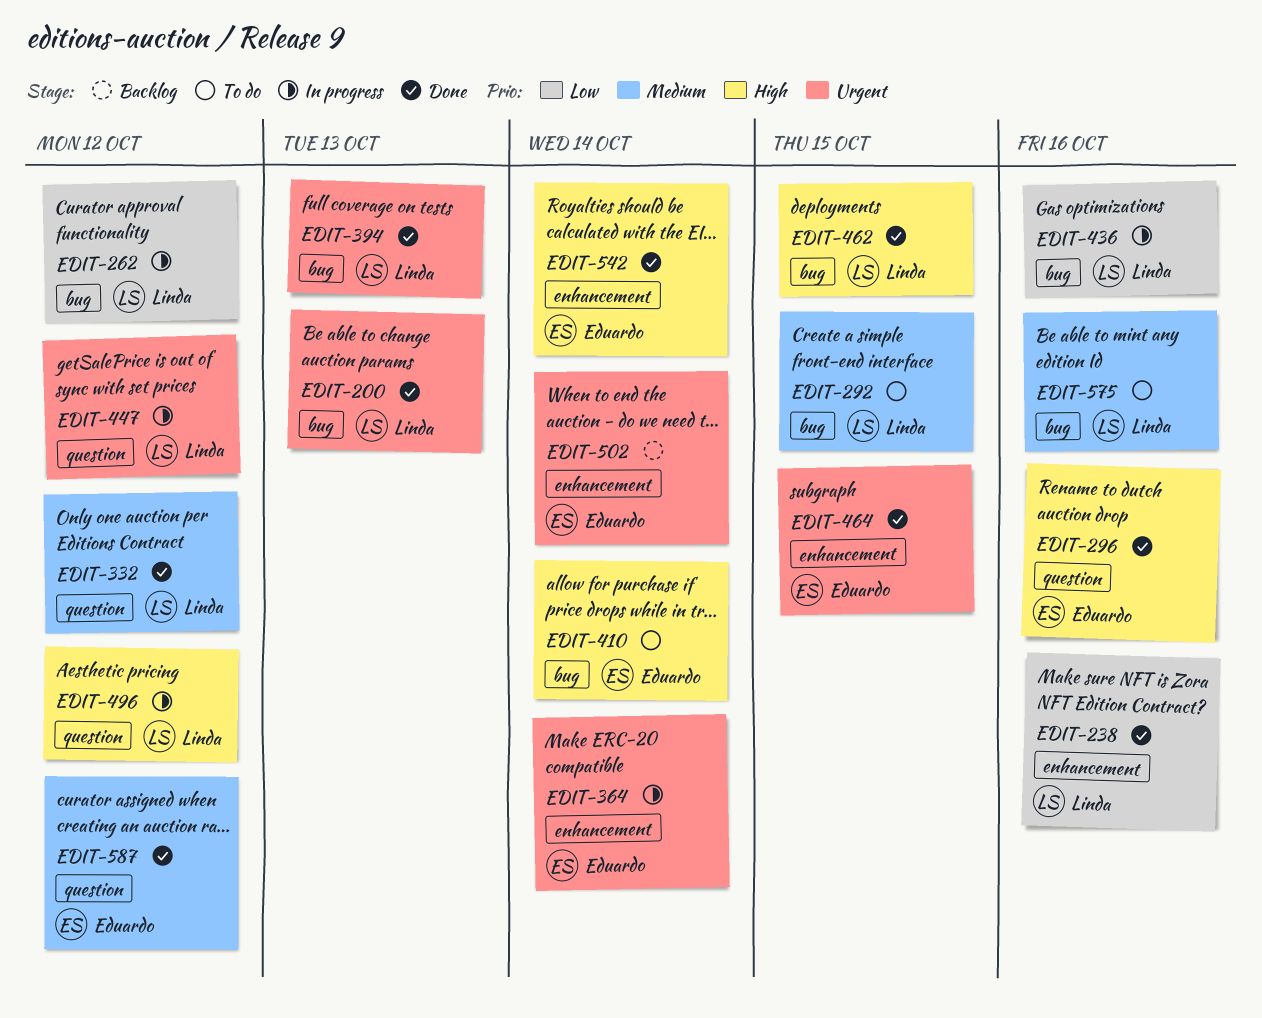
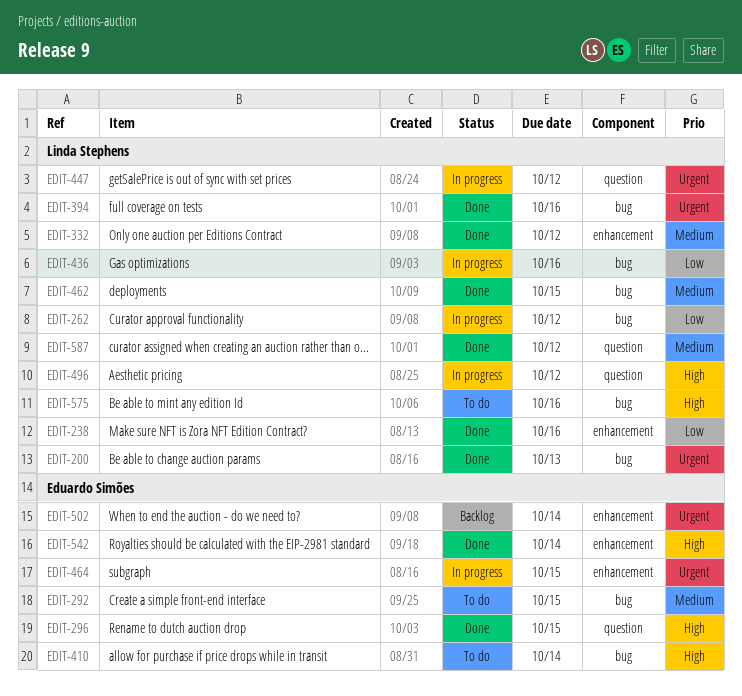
EDIT-292, owner: Linda Stephens -> Eduardo Simões
EDIT-296, due: Oct 16 -> Oct 15
EDIT-332, label: question -> enhancement
EDIT-364: present -> none
EDIT-394, due: Oct 13 -> Oct 16
EDIT-462, priority: High -> Medium
EDIT-464, status: Done -> In progress
EDIT-575, priority: Medium -> High
EDIT-587, owner: Eduardo Simões -> Linda Stephens

